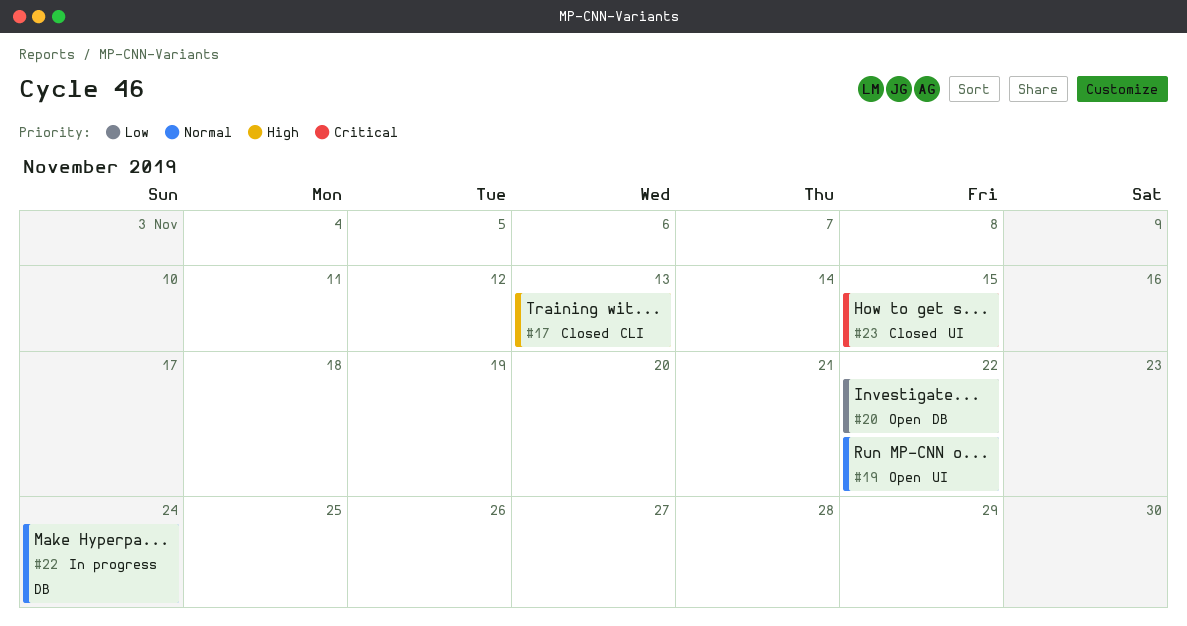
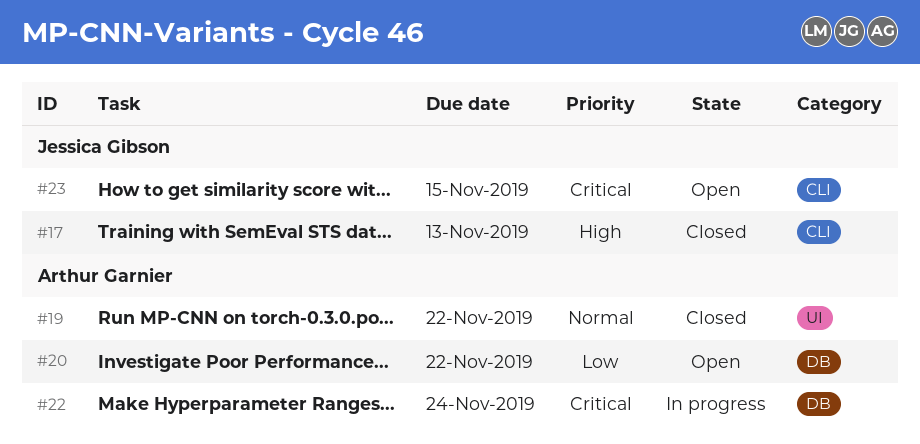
#19, status: Open -> Closed
#22, priority: Normal -> Critical
#23, status: Closed -> Open
#23, label: UI -> CLI

